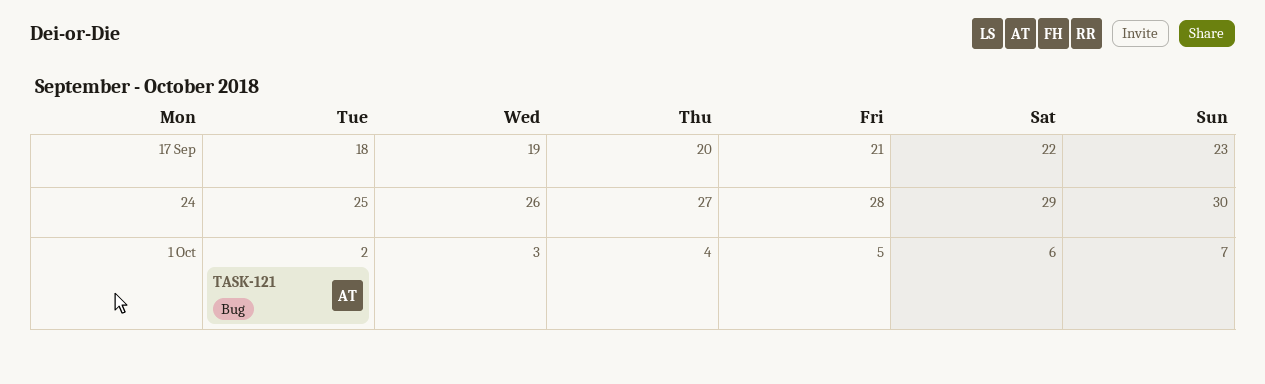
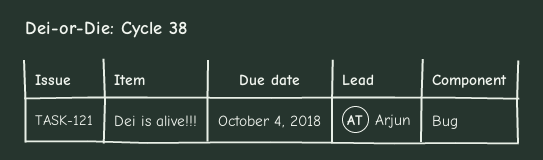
TASK-121, due: Oct 2 -> Oct 4

